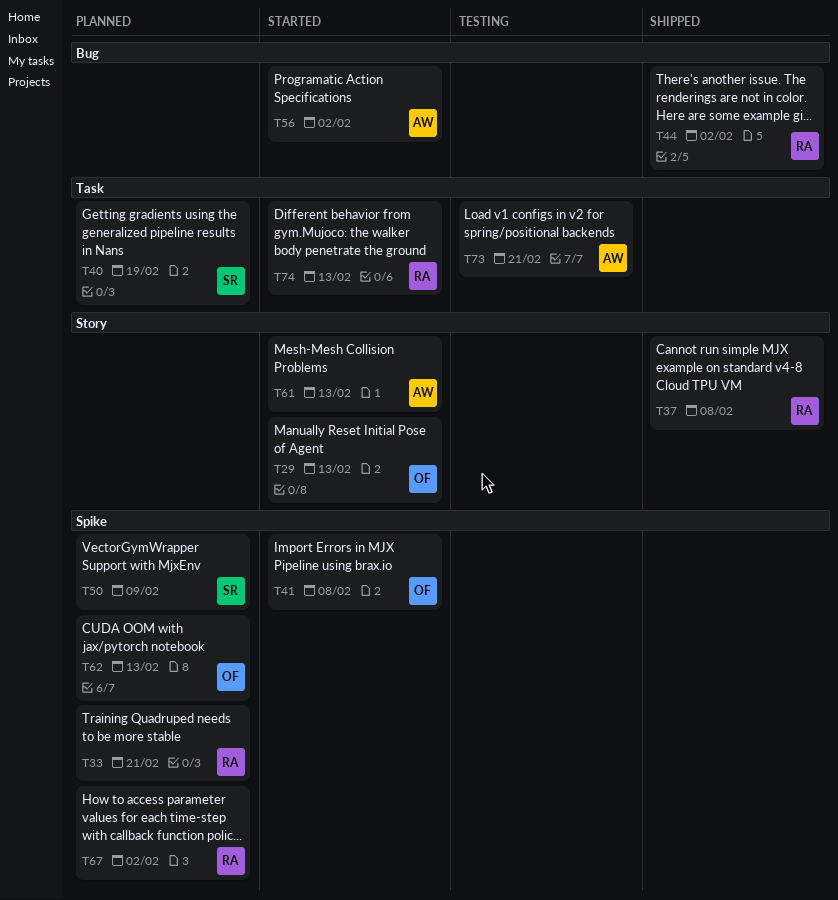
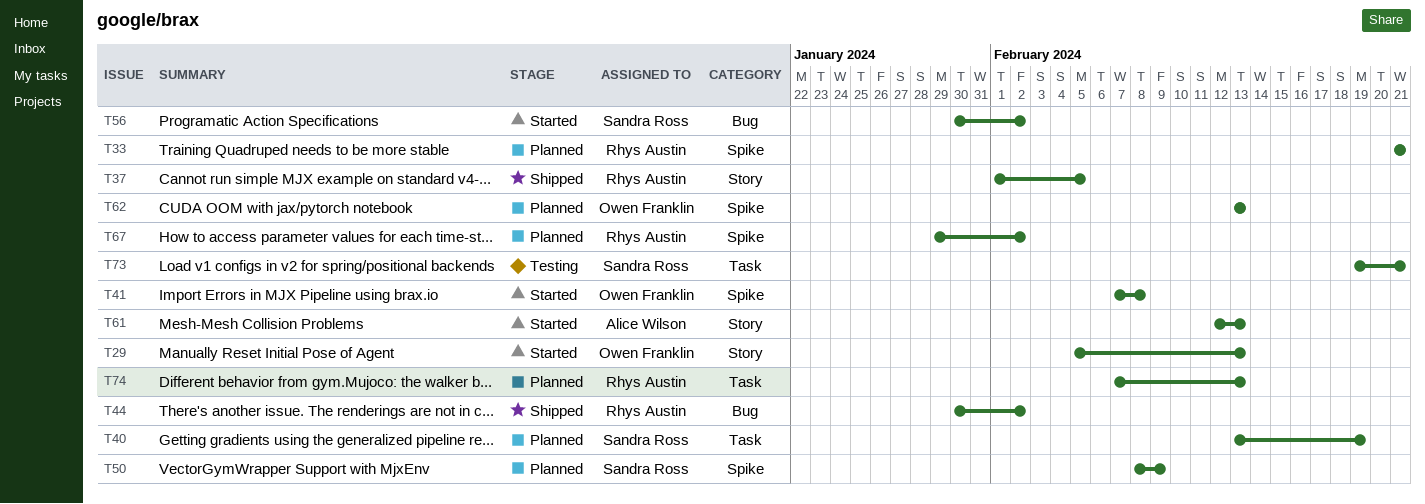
T37, due: Feb 8 -> Feb 5
T56, owner: Alice Wilson -> Sandra Ross
T73, owner: Alice Wilson -> Sandra Ross
T74, status: Started -> Planned

